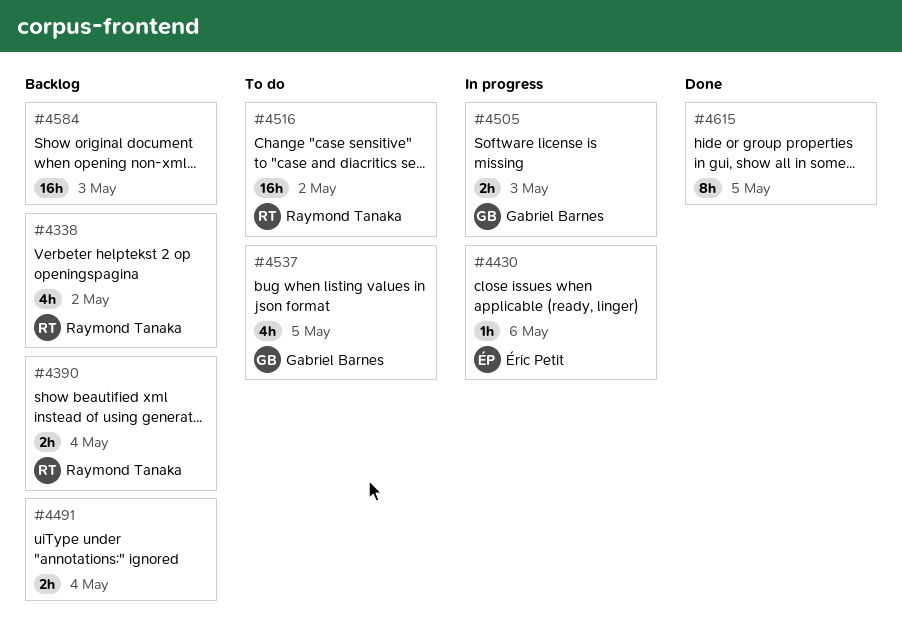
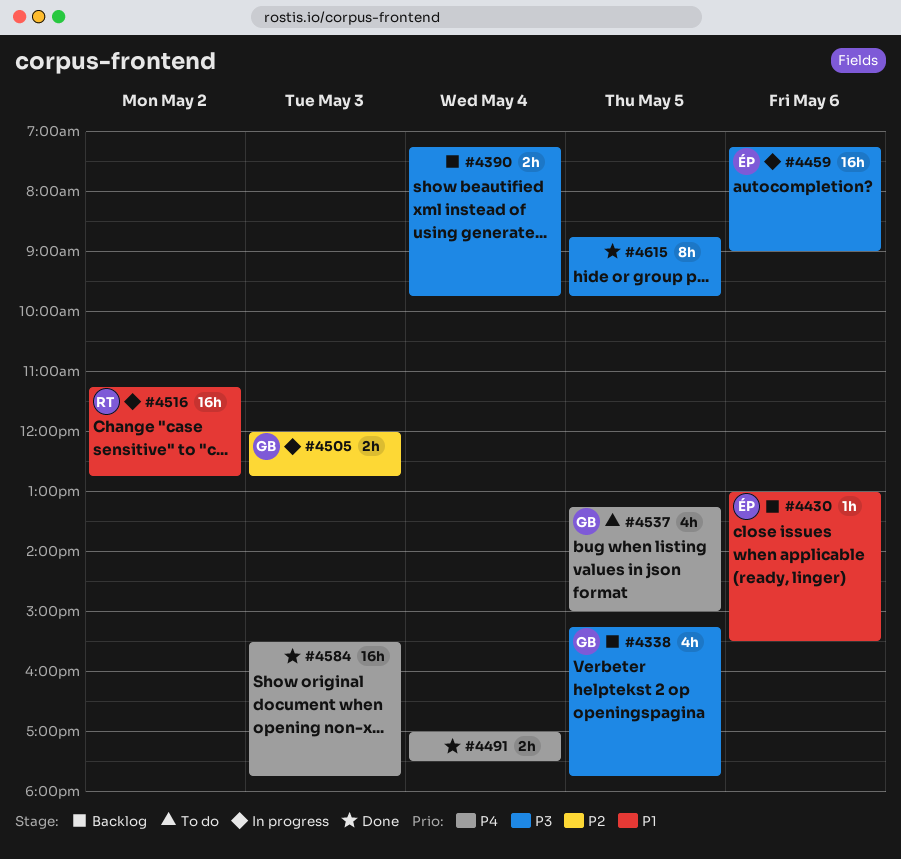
#4338, owner: Raymond Tanaka -> Gabriel Barnes
#4338, day: May 2 -> May 5
#4390, owner: Raymond Tanaka -> none
#4430, status: In progress -> Backlog
#4459: none -> present
#4491, status: Backlog -> Done
#4516, status: To do -> In progress
#4584, status: Backlog -> Done

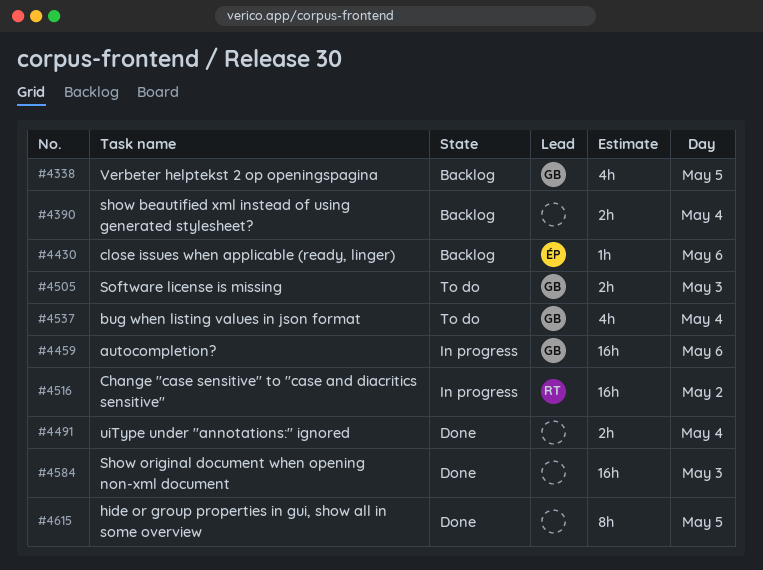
#4459, owner: ÉP -> GB
#4505, status: In progress -> To do
#4537, day: May 5 -> May 4

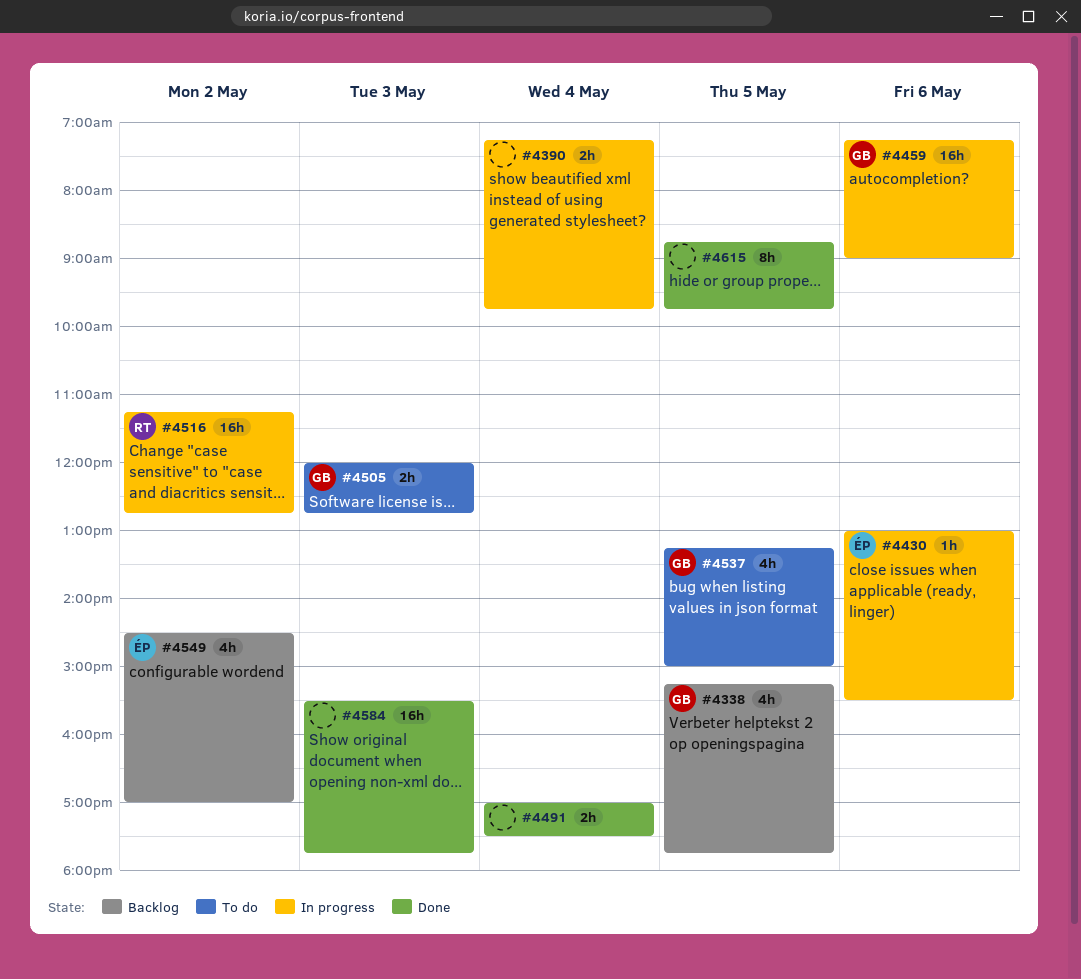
#4390, status: Backlog -> In progress
#4430, status: Backlog -> In progress
#4537, day: May 4 -> May 5
#4549: none -> present

